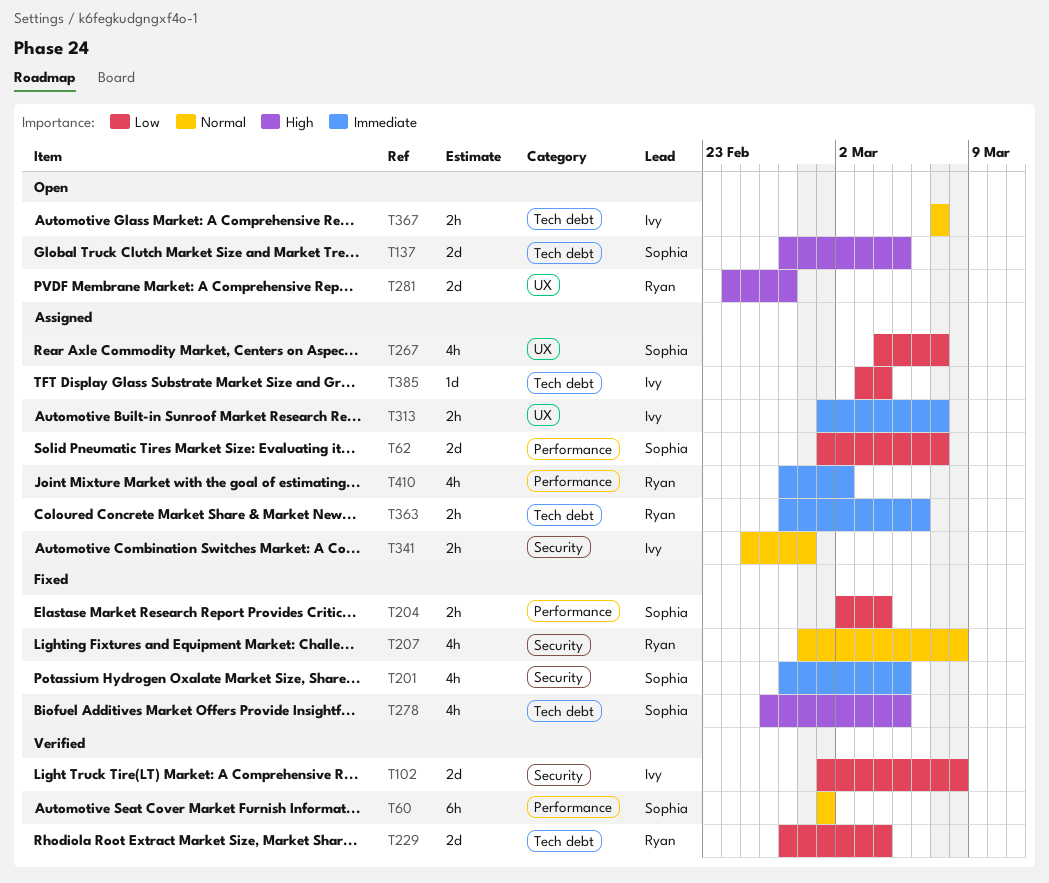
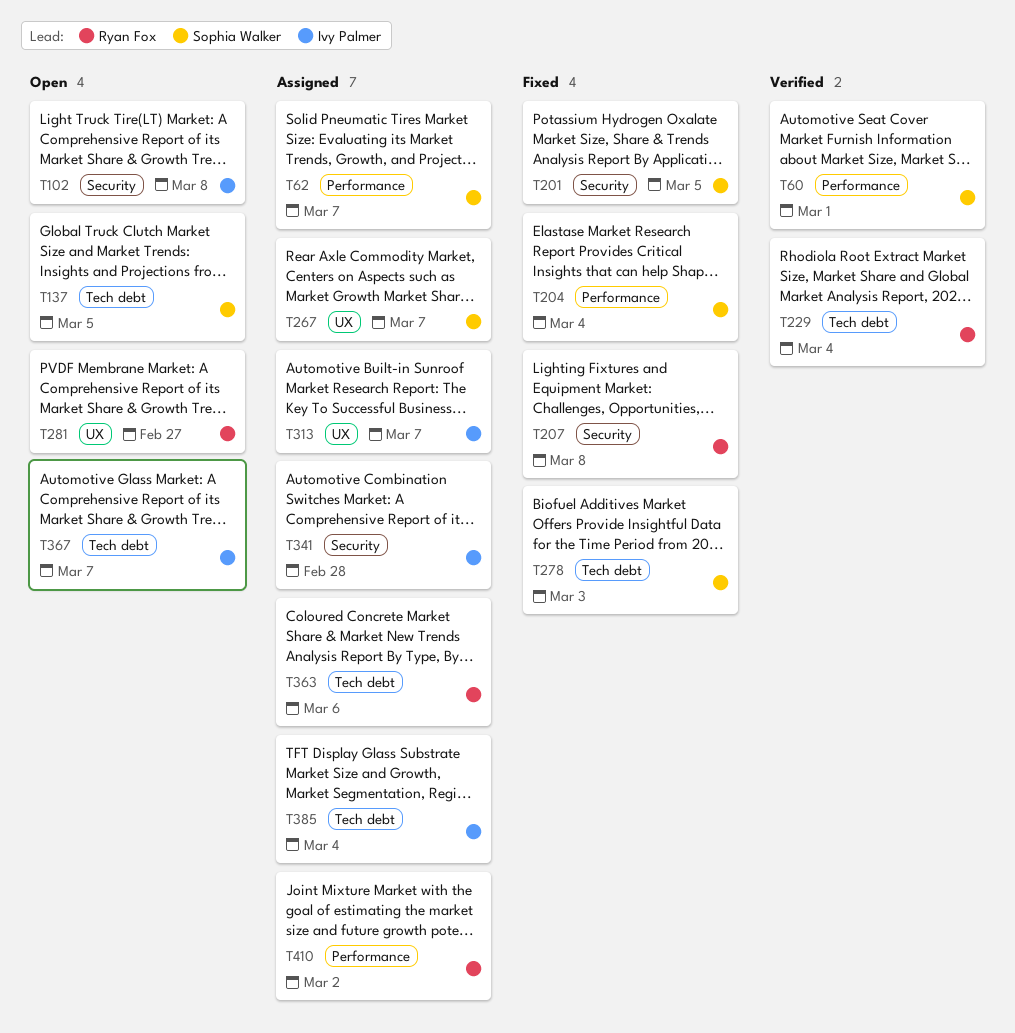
T102, status: Verified -> Open
T278, due: Mar 5 -> Mar 3

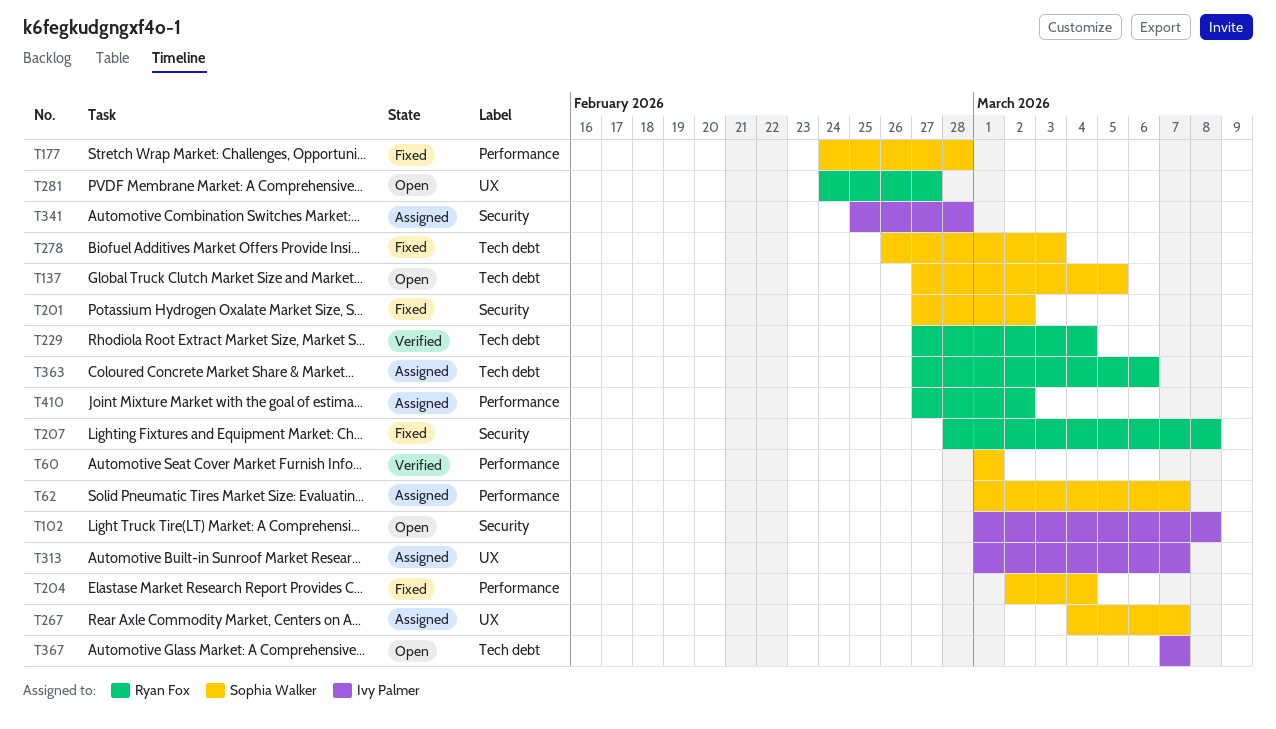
T177: none -> present
T201, due: Mar 5 -> Mar 2
T385: present -> none

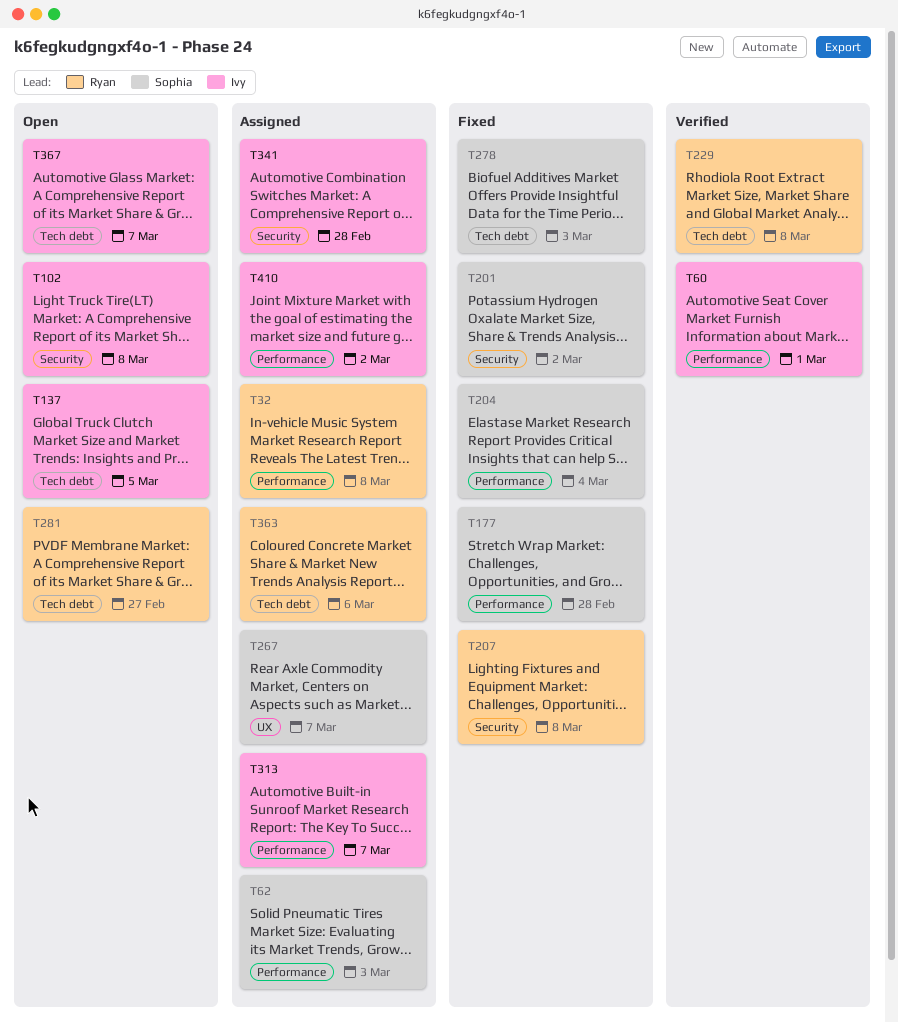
T32: none -> present
T60, owner: Sophia Walker -> Ivy Palmer
T62, due: Mar 7 -> Mar 3
T137, owner: Sophia Walker -> Ivy Palmer
T229, due: Mar 4 -> Mar 8
T281, label: UX -> Tech debt
T313, label: UX -> Performance
T410, owner: Ryan Fox -> Ivy Palmer

